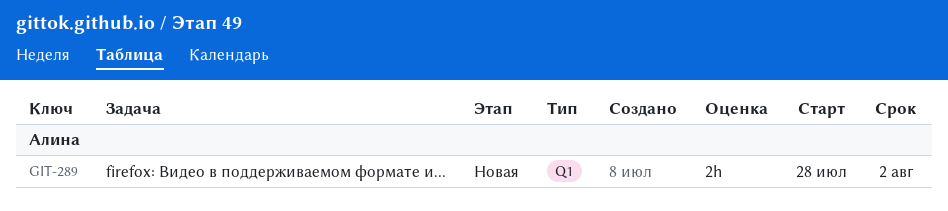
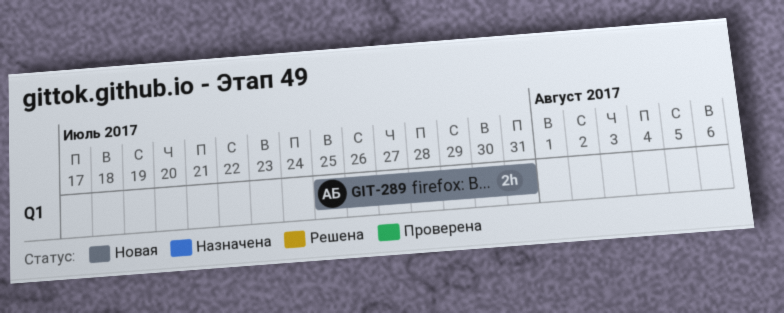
GIT-289, start: Jul 28 -> Jul 25
GIT-289, due: Aug 2 -> Jul 31

